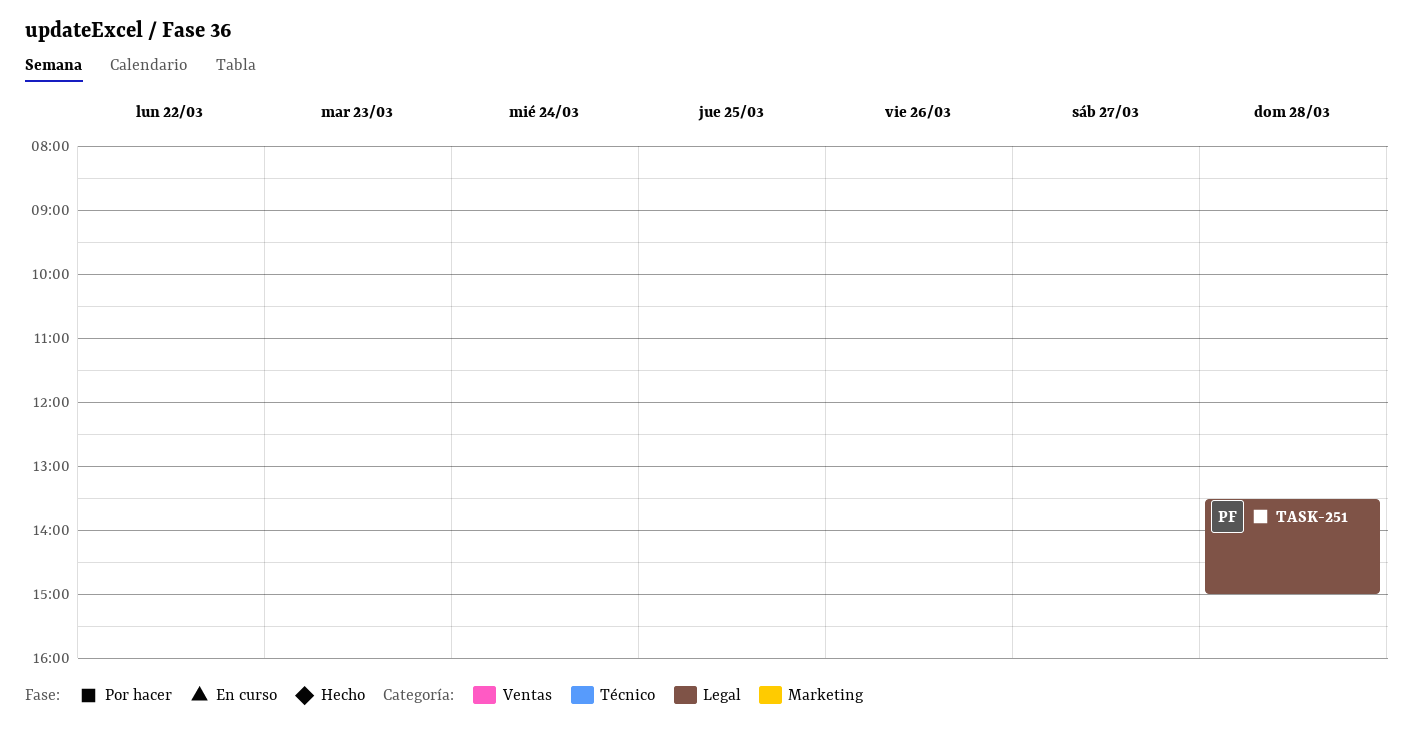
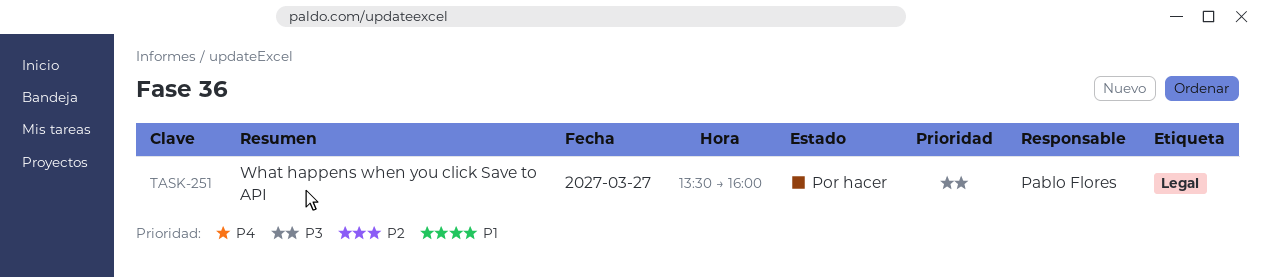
TASK-251, day: Mar 28 -> Mar 27
TASK-251, ends: 15:00 -> 16:00

